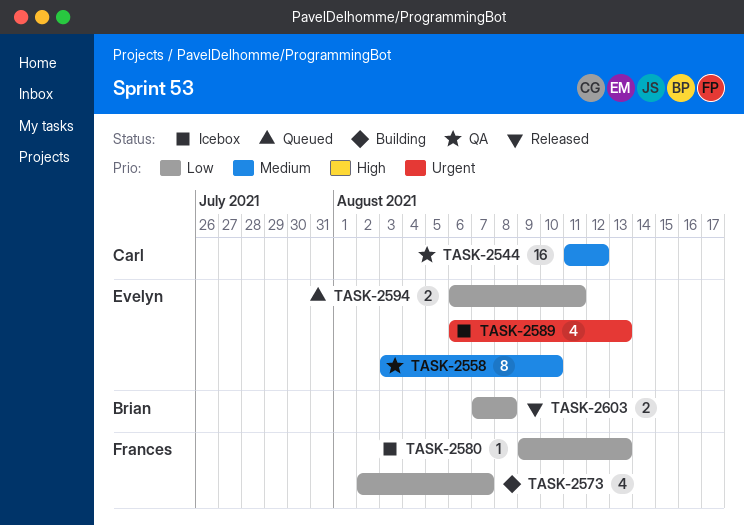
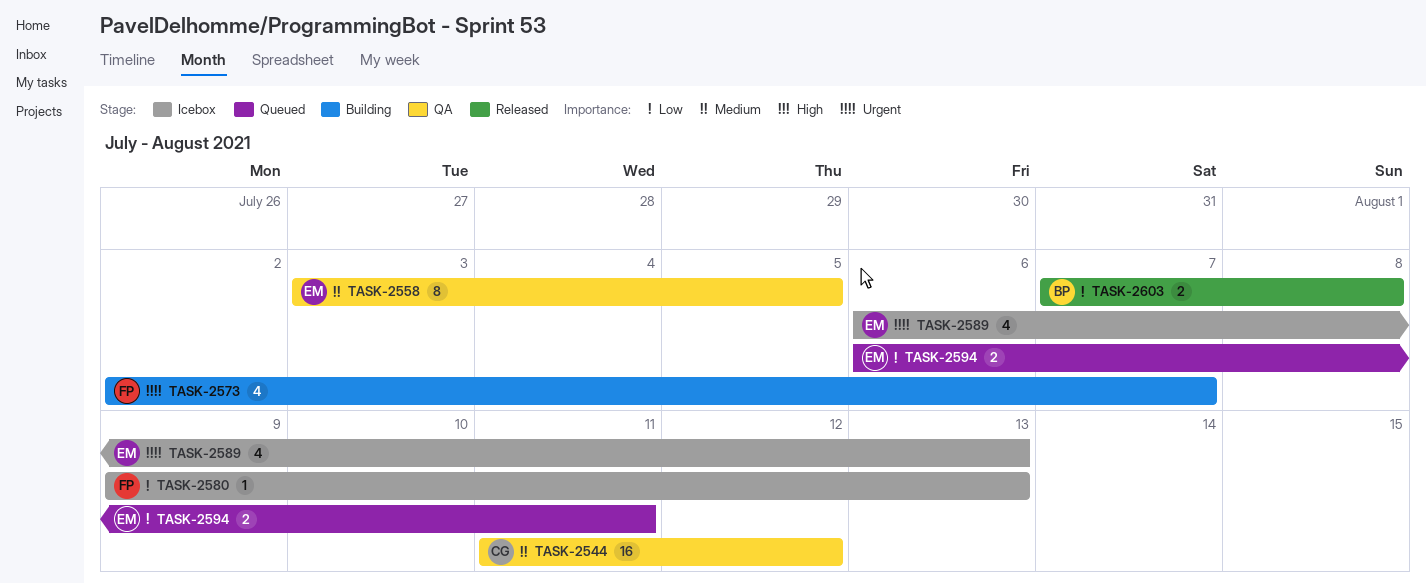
TASK-2558, due: Aug 10 -> Aug 5
TASK-2573, priority: Low -> Urgent

